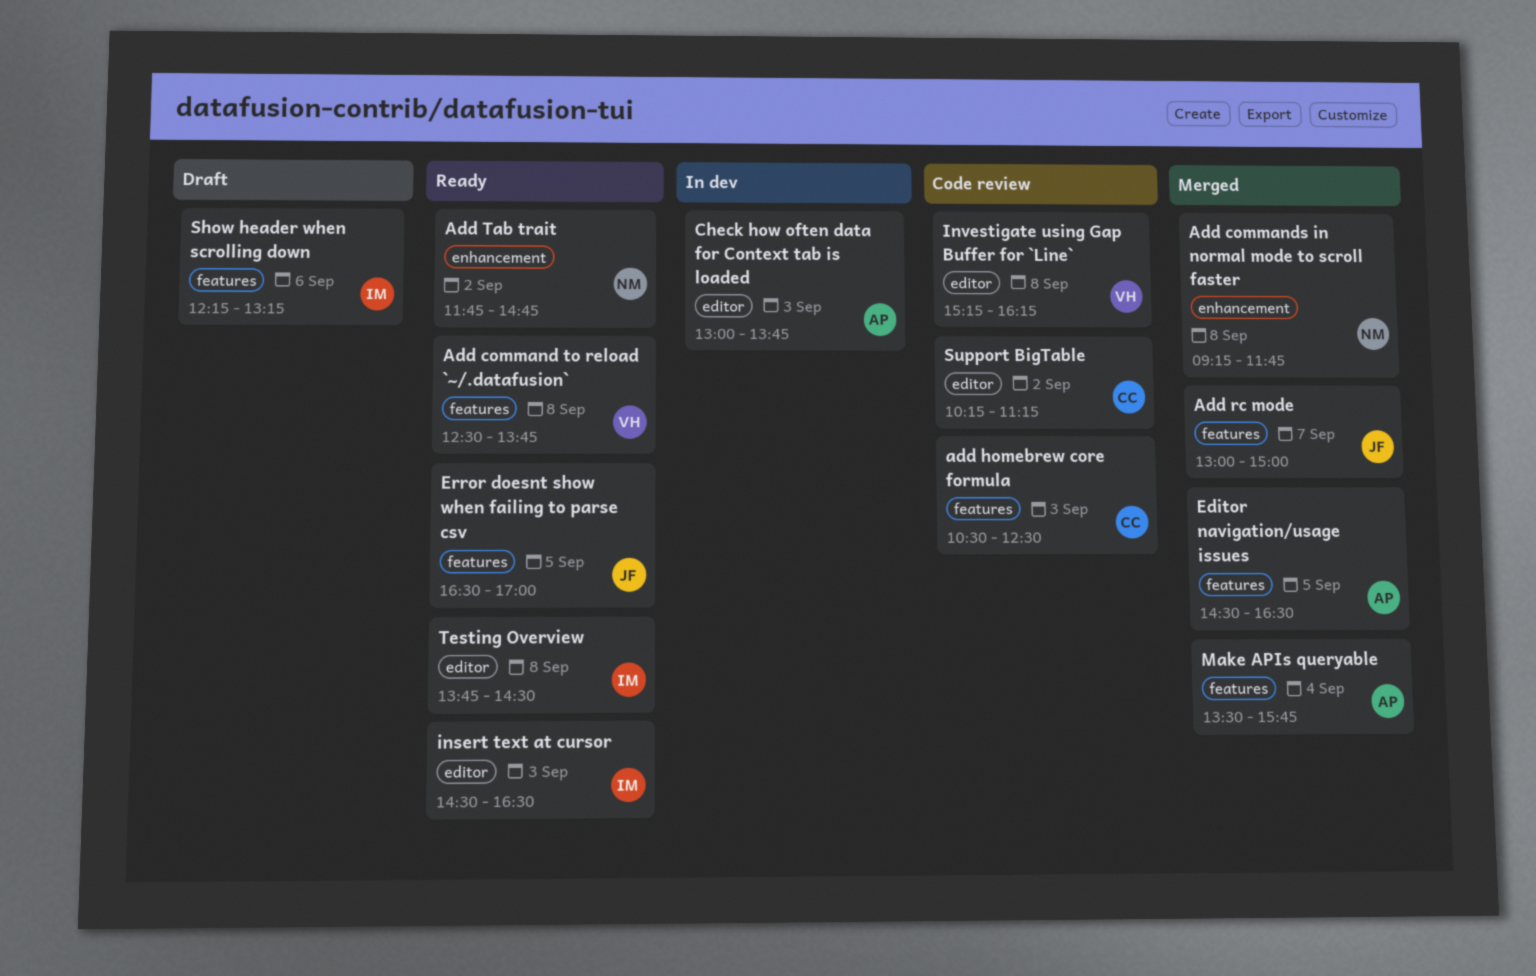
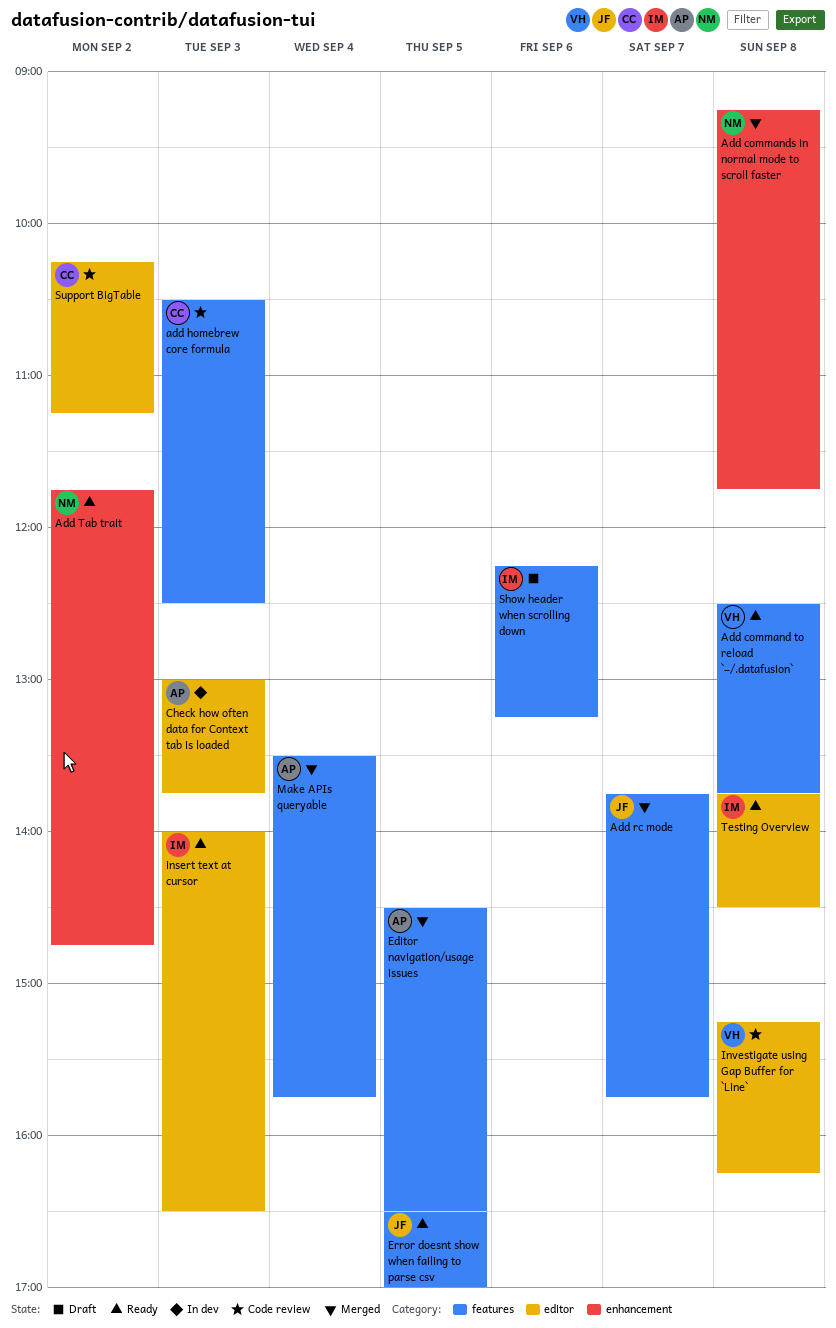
Add rc mode, begins: 13:00 -> 13:45
Add rc mode, ends: 15:00 -> 15:45
insert text at cursor, begins: 14:30 -> 14:00

